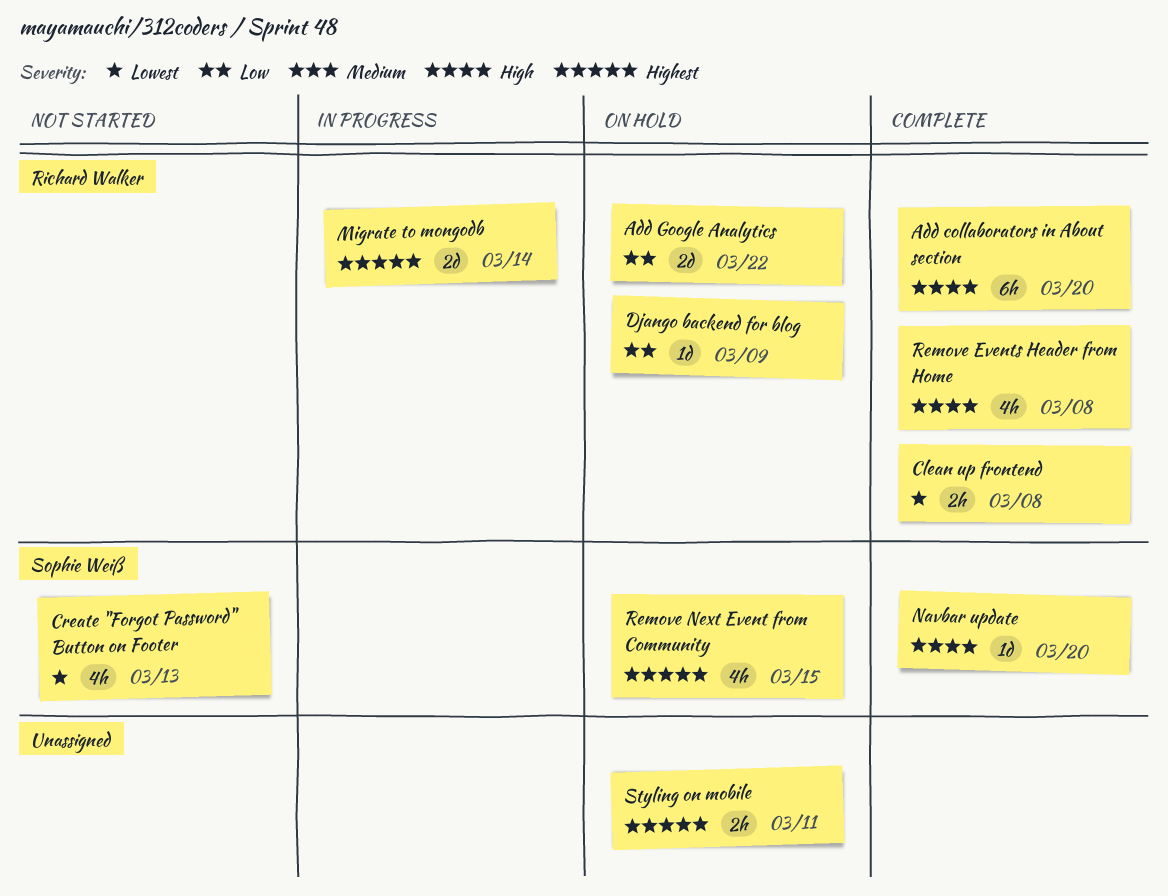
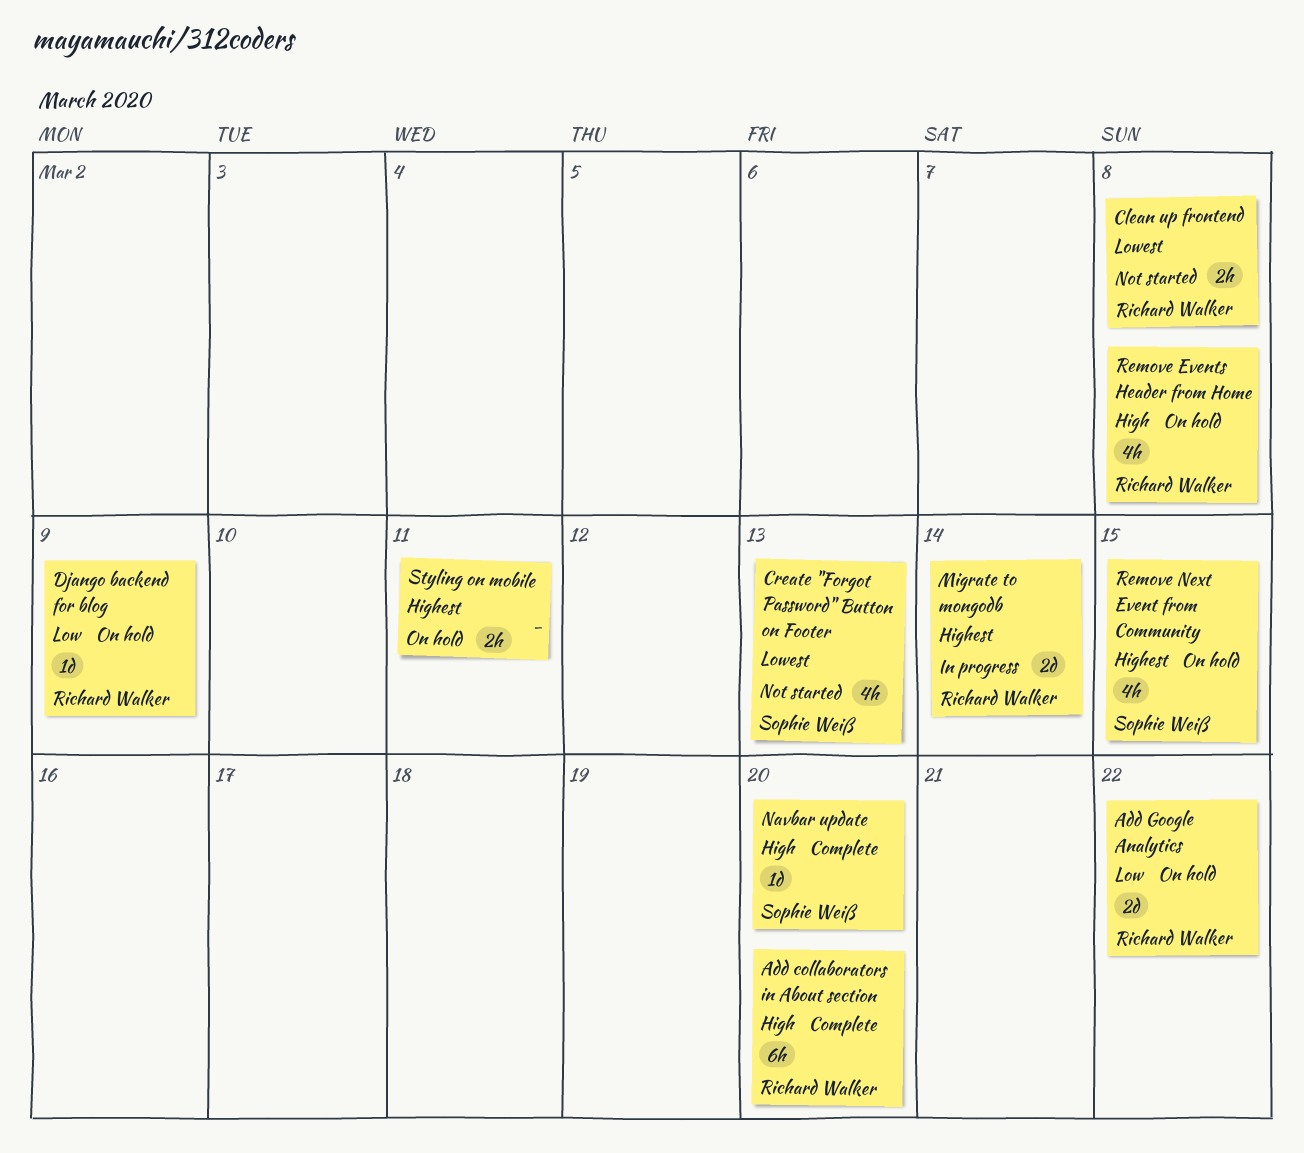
Clean up frontend, status: Complete -> Not started
Remove Events Header from Home, status: Complete -> On hold

